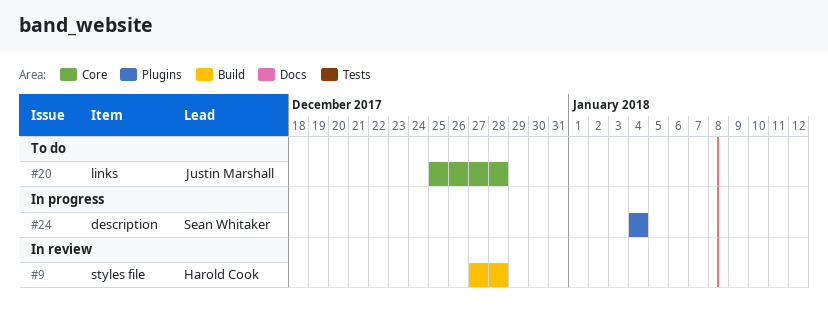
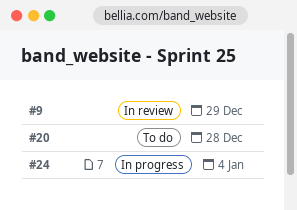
#9, due: Dec 28 -> Dec 29

